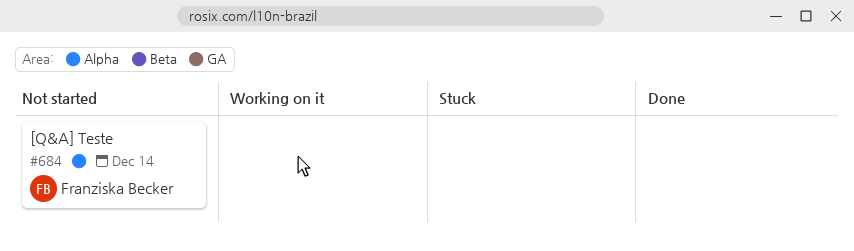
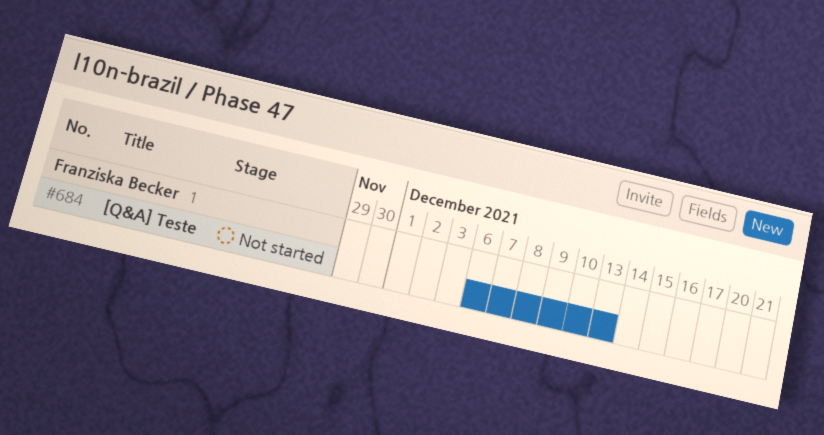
#684, due: Dec 14 -> Dec 13

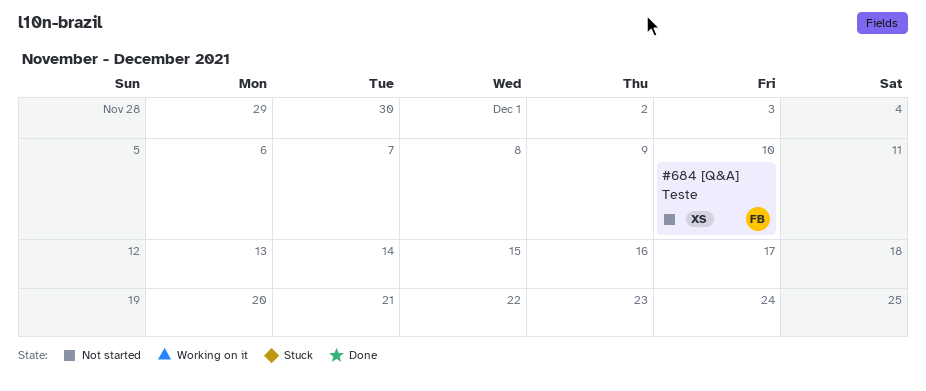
#684, due: Dec 13 -> Dec 10

